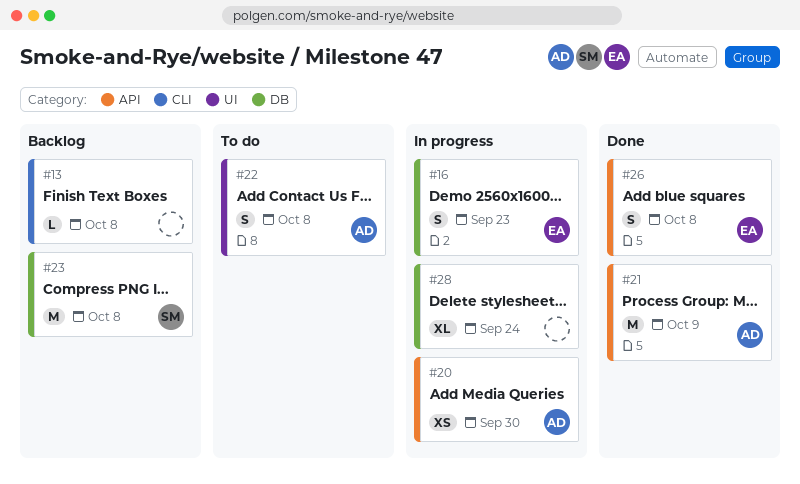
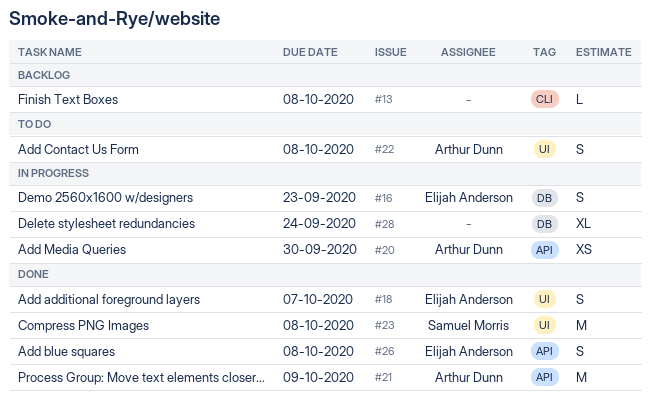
#18: none -> present
#23, status: Backlog -> Done
#23, label: DB -> UI

